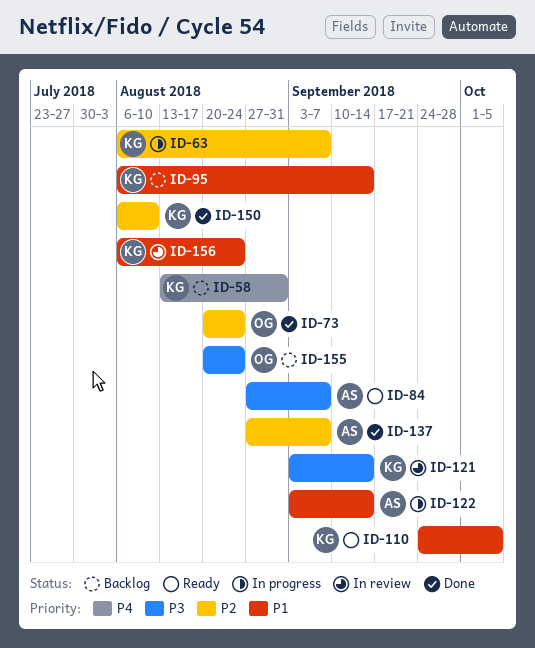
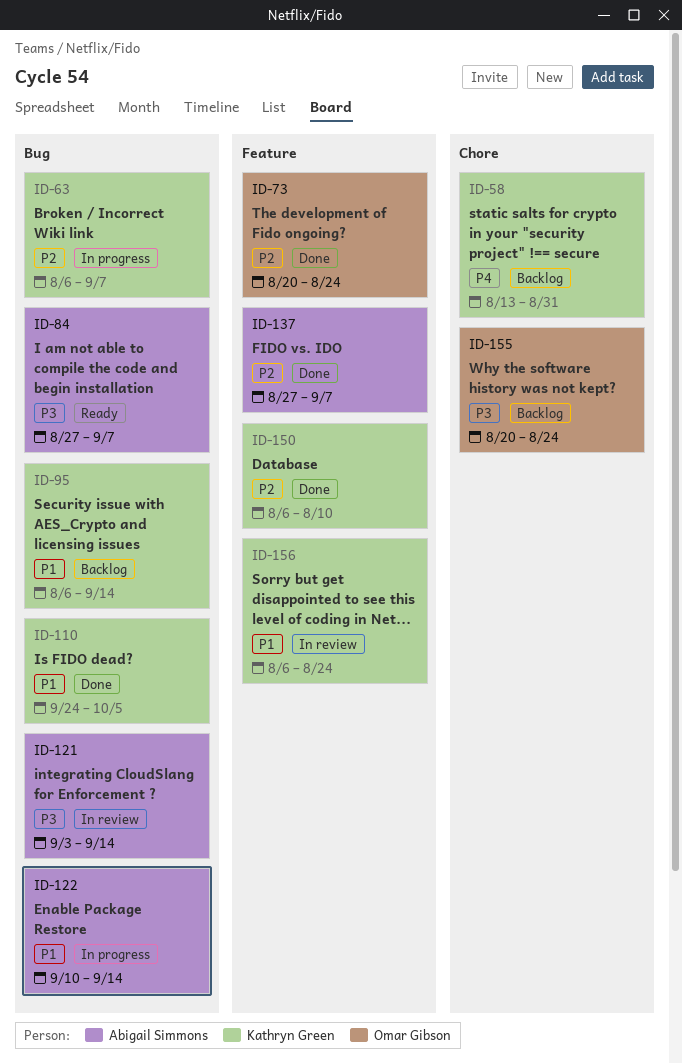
ID-110, status: Ready -> Done
ID-121, owner: Kathryn Green -> Abigail Simmons
ID-122, start: Sep 3 -> Sep 10

